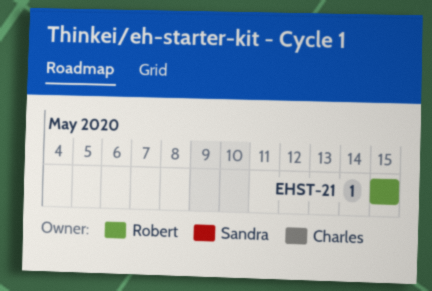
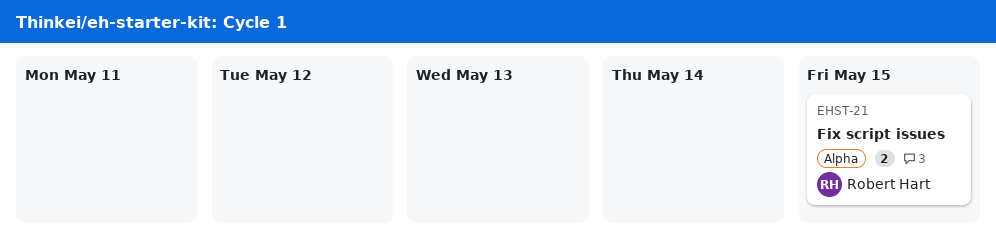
EHST-21, estimate: 1 -> 2

